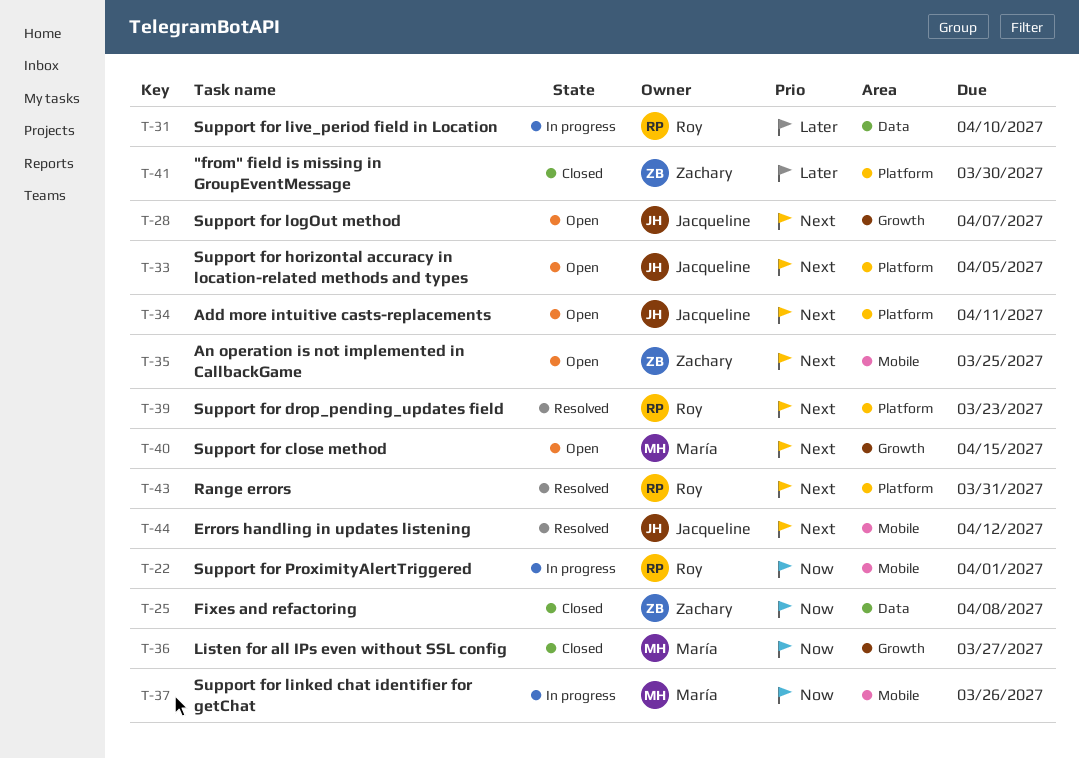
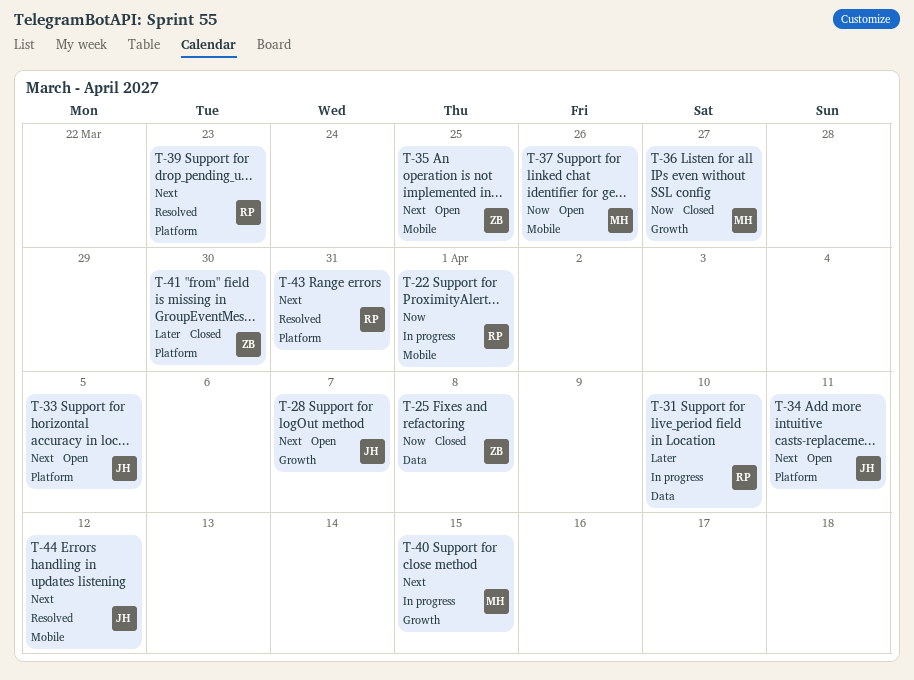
T-37, status: In progress -> Open
T-40, status: Open -> In progress

